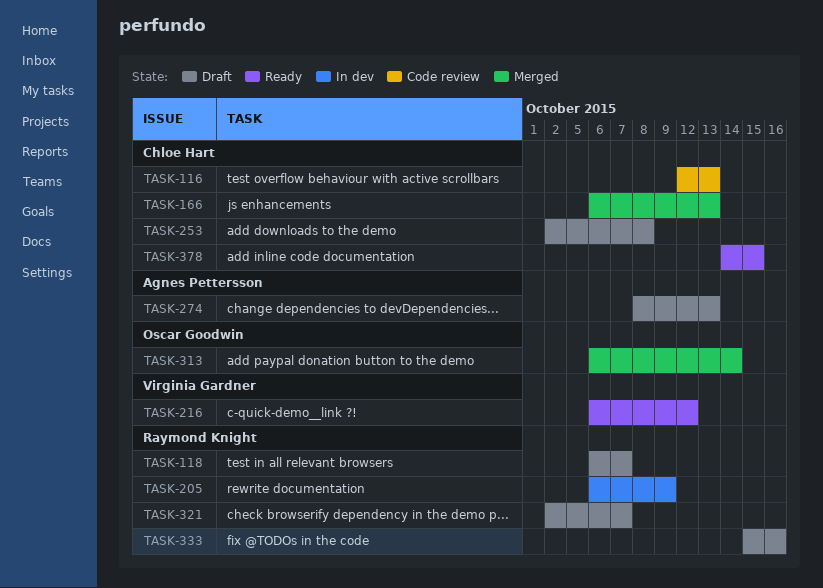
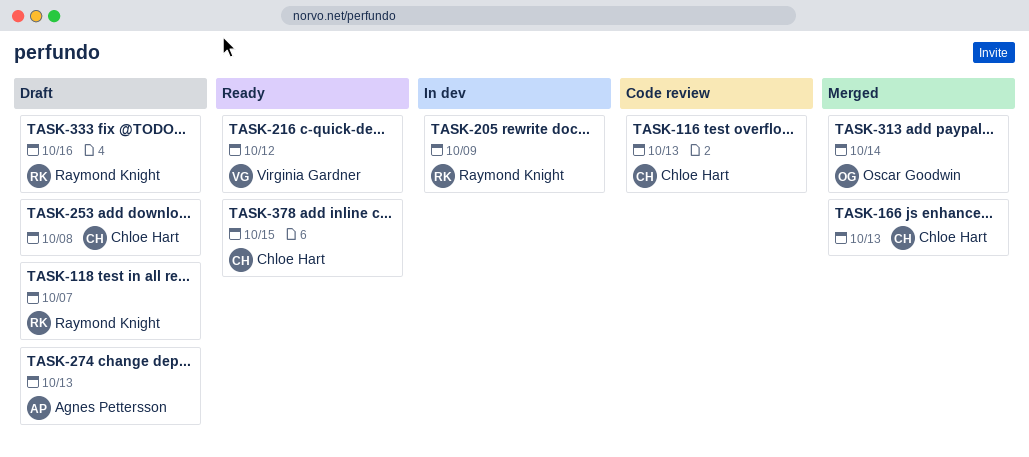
TASK-321: present -> none

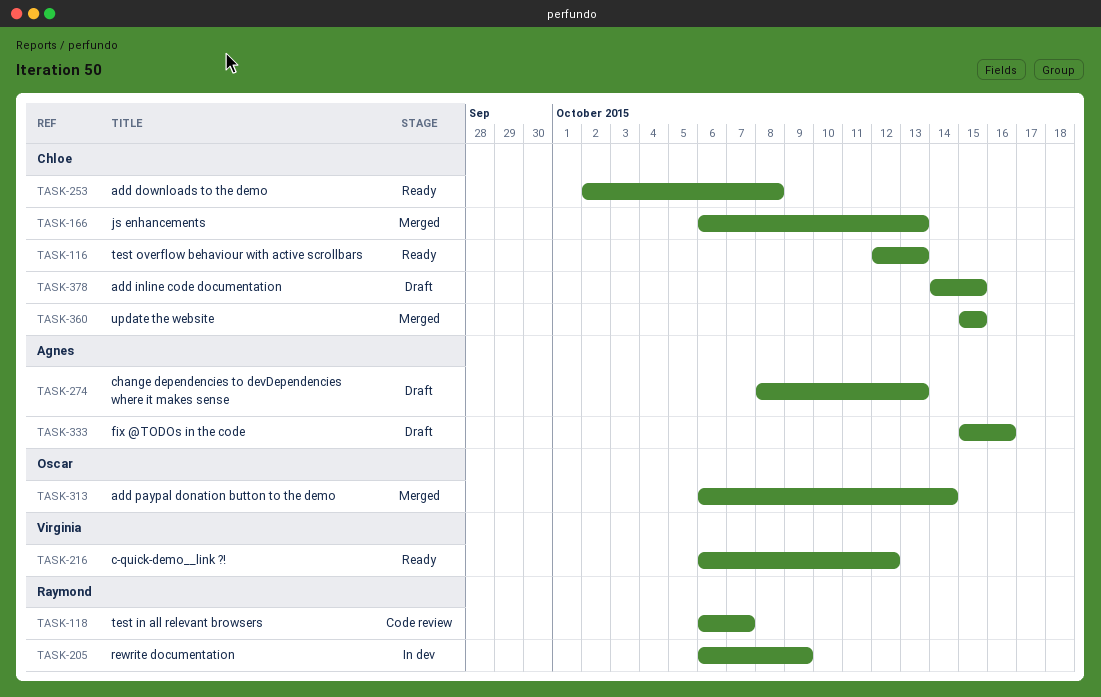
TASK-116, status: Code review -> Ready
TASK-118, status: Draft -> Code review
TASK-253, status: Draft -> Ready
TASK-333, owner: Raymond Knight -> Agnes Pettersson
TASK-360: none -> present
TASK-378, status: Ready -> Draft

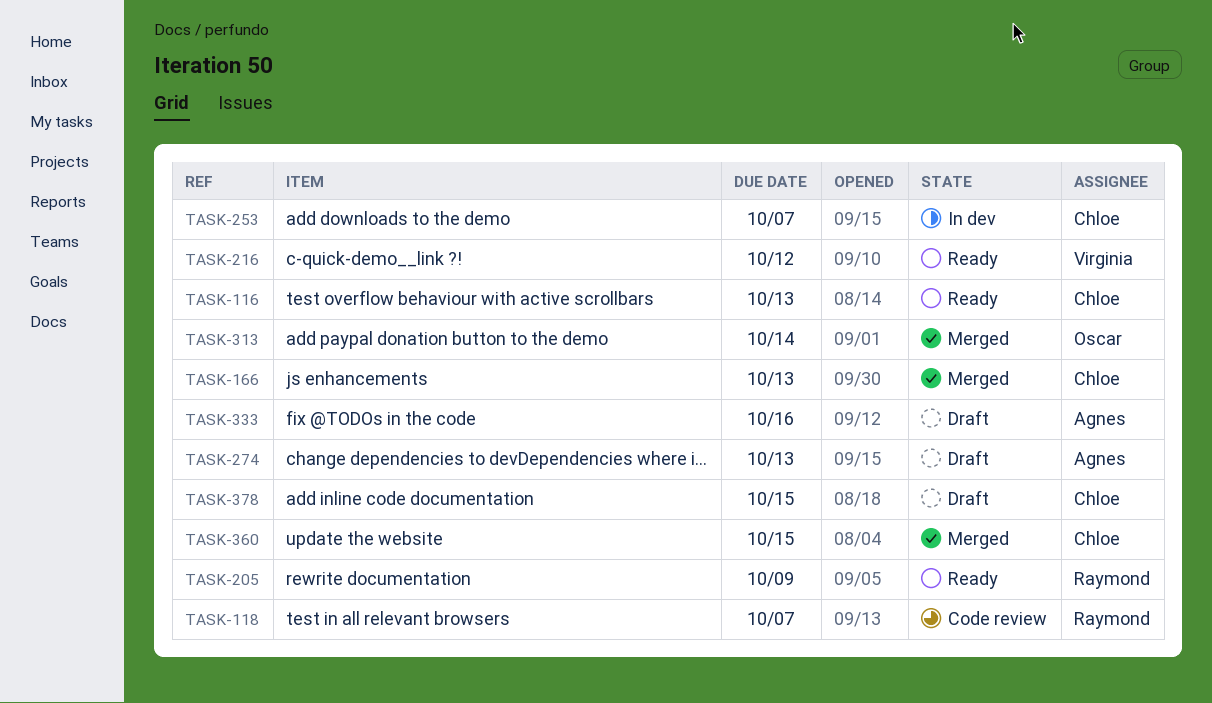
TASK-205, status: In dev -> Ready
TASK-253, status: Ready -> In dev
TASK-253, due: Oct 8 -> Oct 7

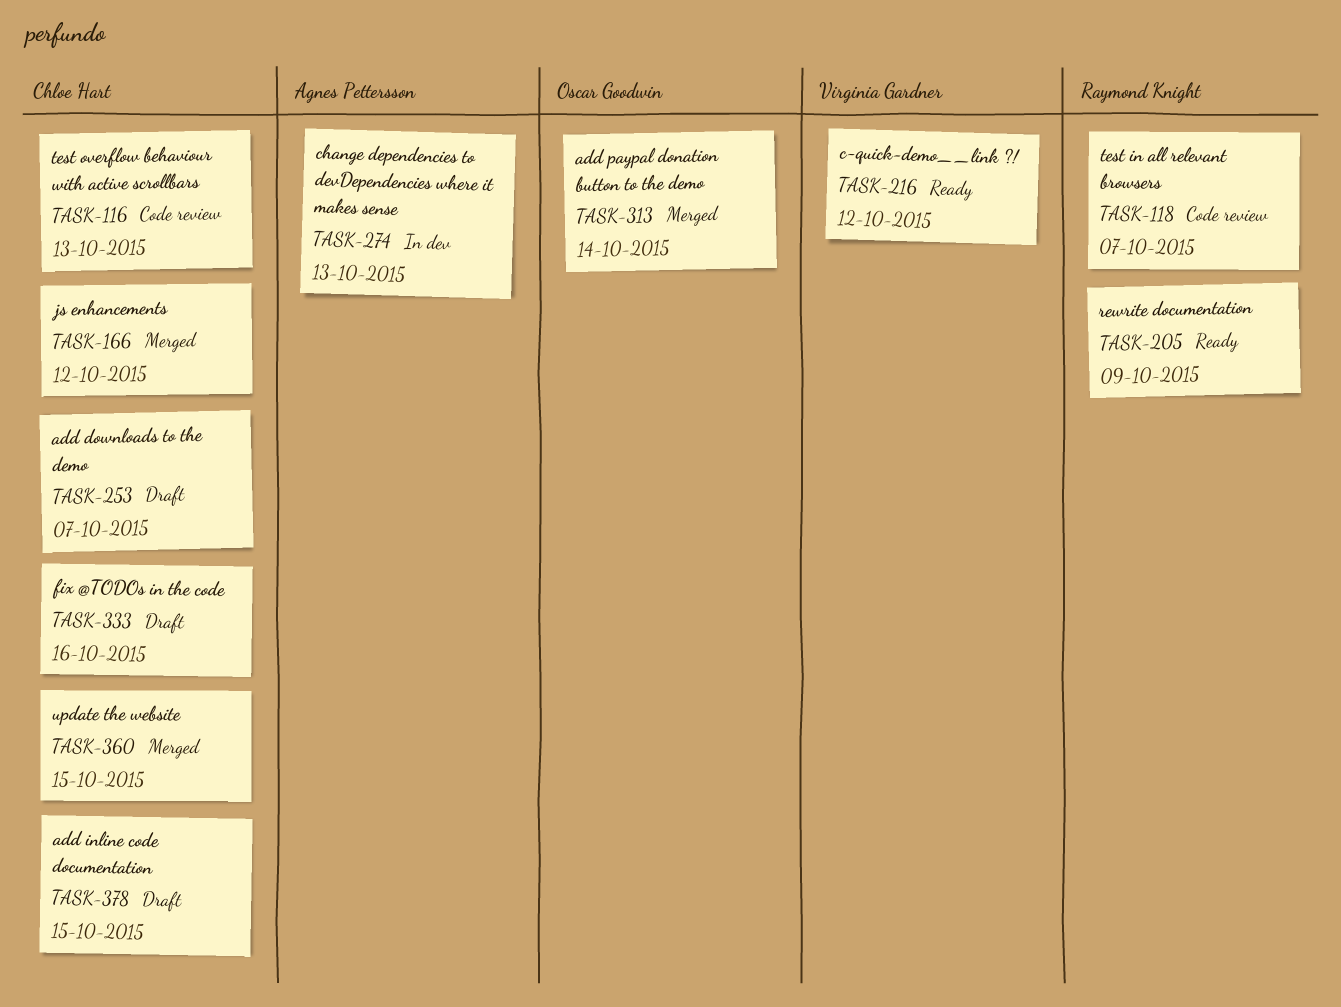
TASK-116, status: Ready -> Code review
TASK-166, due: Oct 13 -> Oct 12
TASK-253, status: In dev -> Draft
TASK-274, status: Draft -> In dev
TASK-333, owner: Agnes Pettersson -> Chloe Hart

